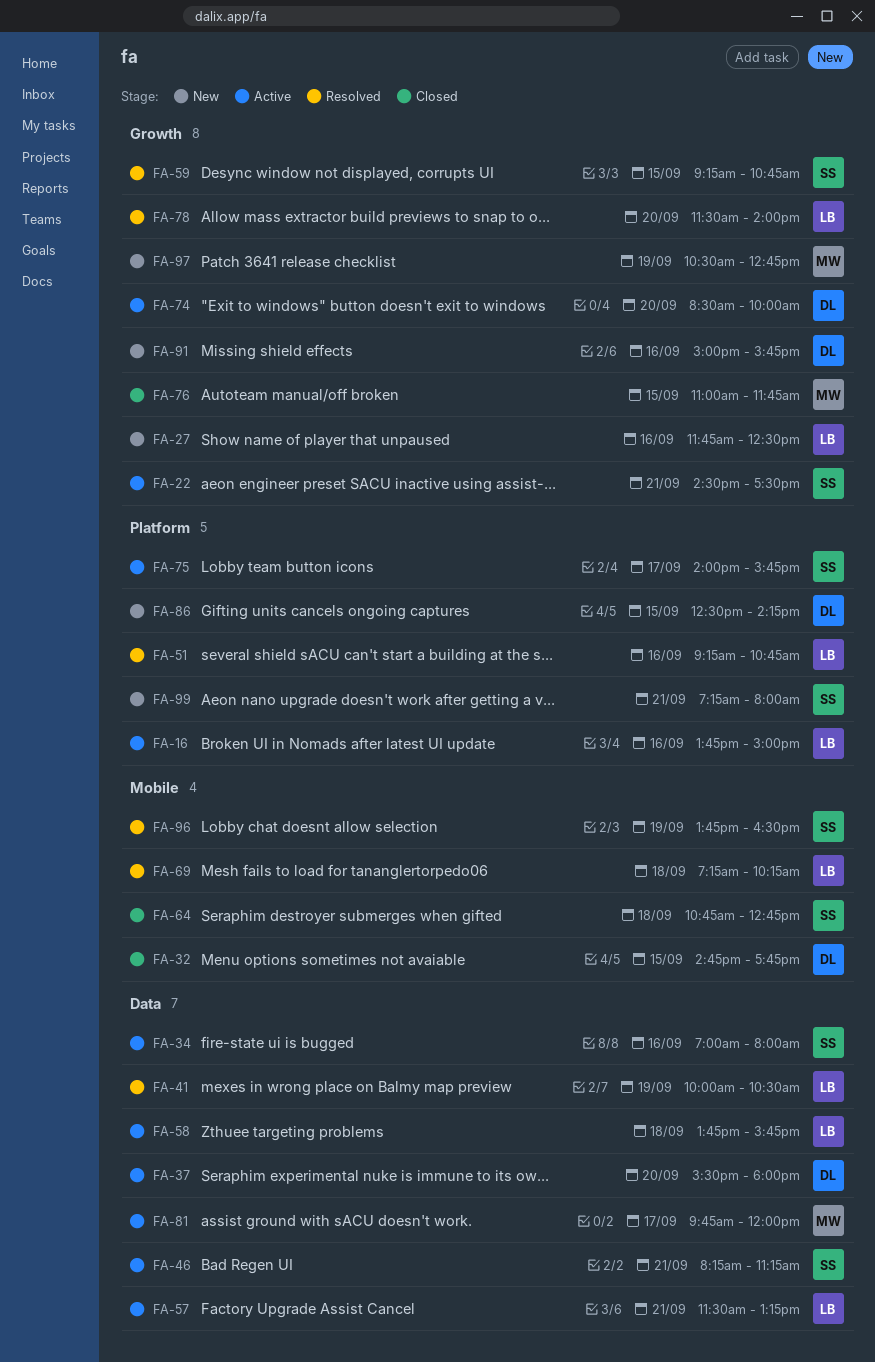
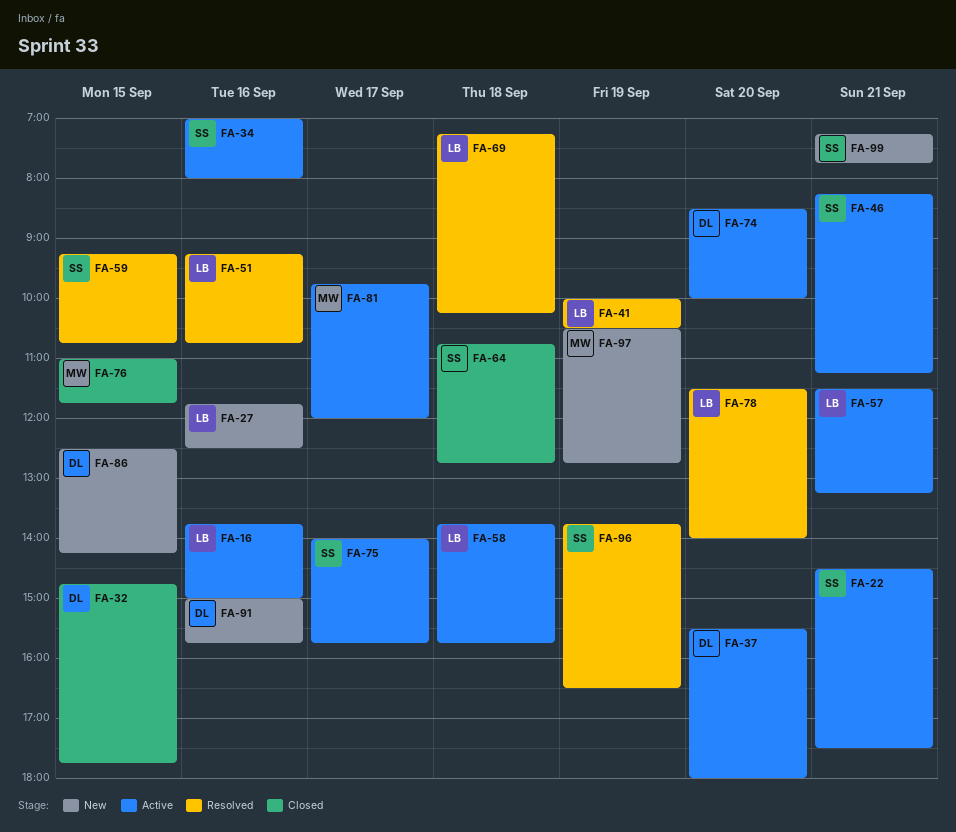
FA-99, ends: 08:00 -> 07:45

